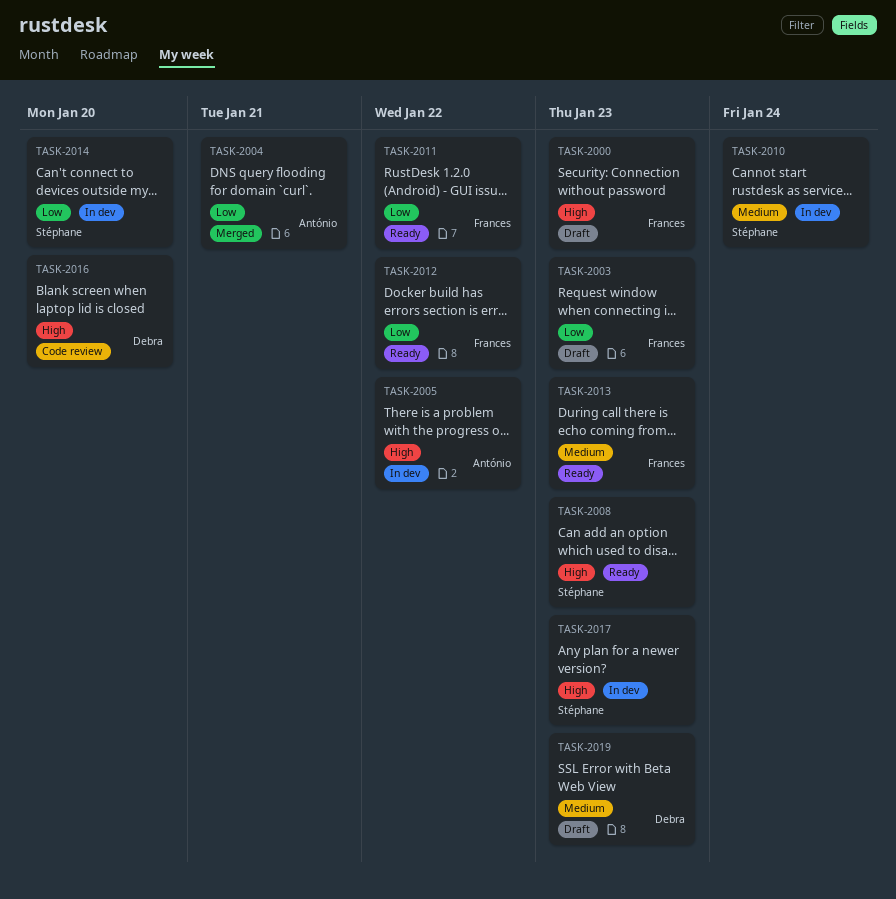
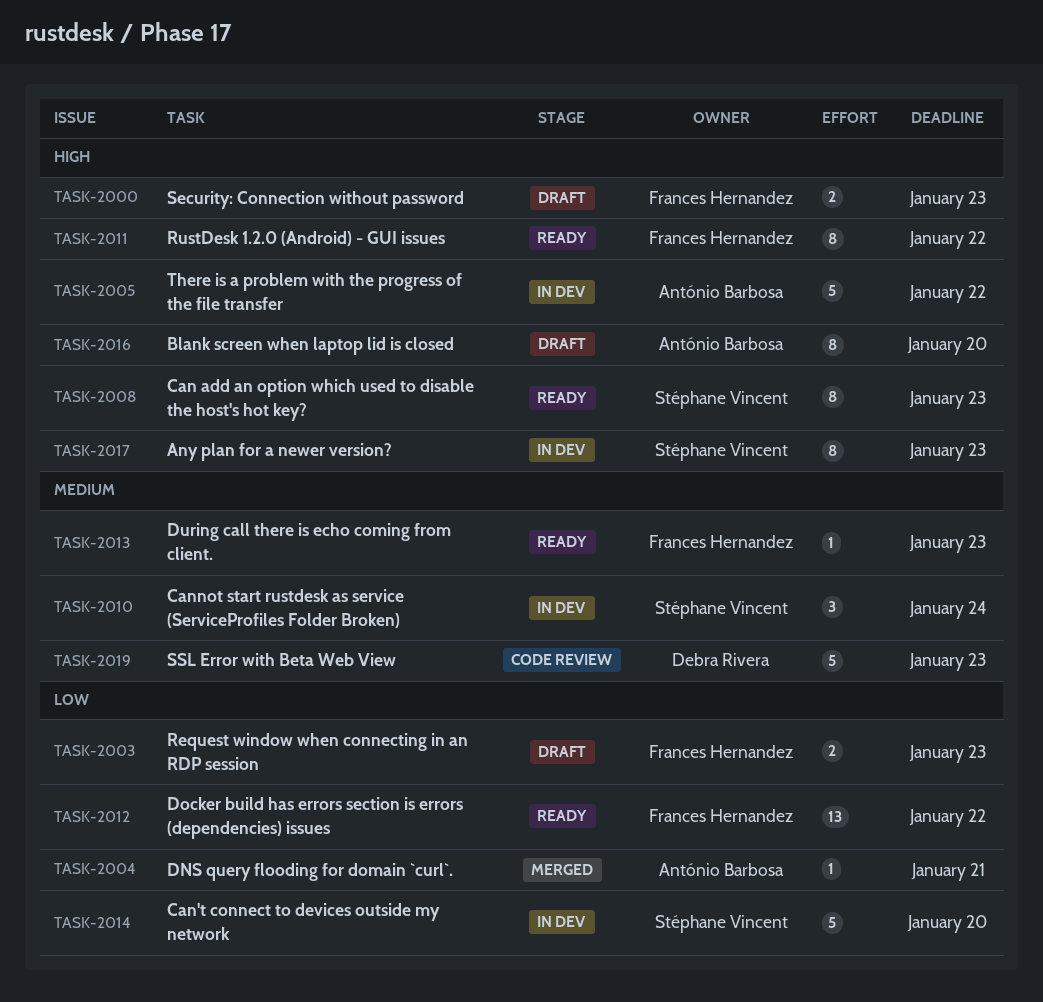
TASK-2011, priority: Low -> High
TASK-2016, status: Code review -> Draft
TASK-2016, owner: Debra Rivera -> António Barbosa
TASK-2019, status: Draft -> Code review

